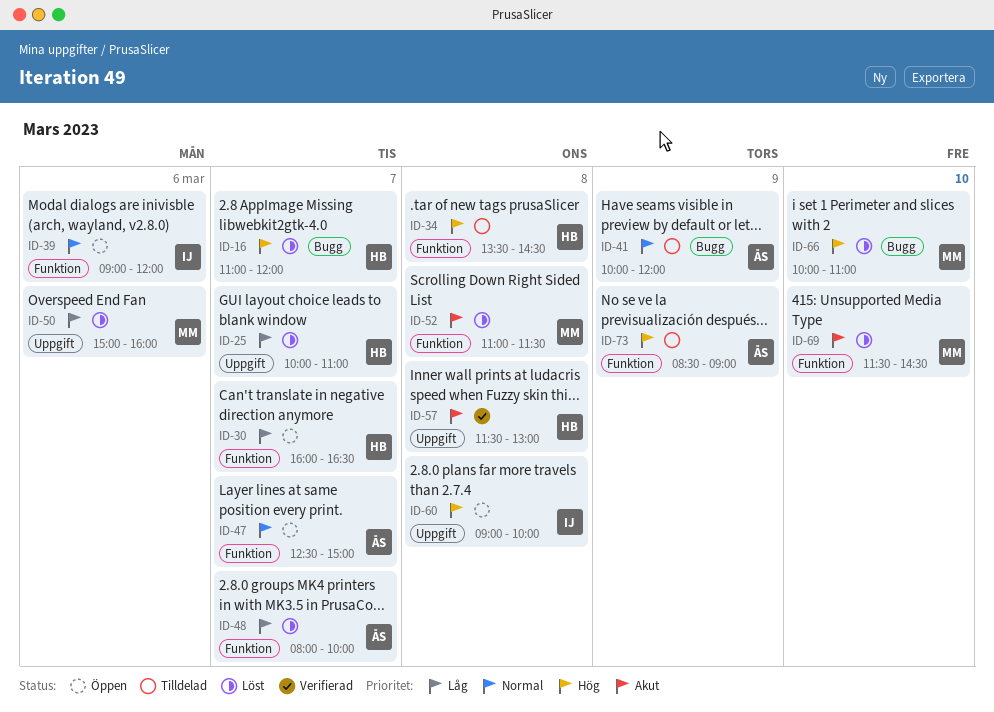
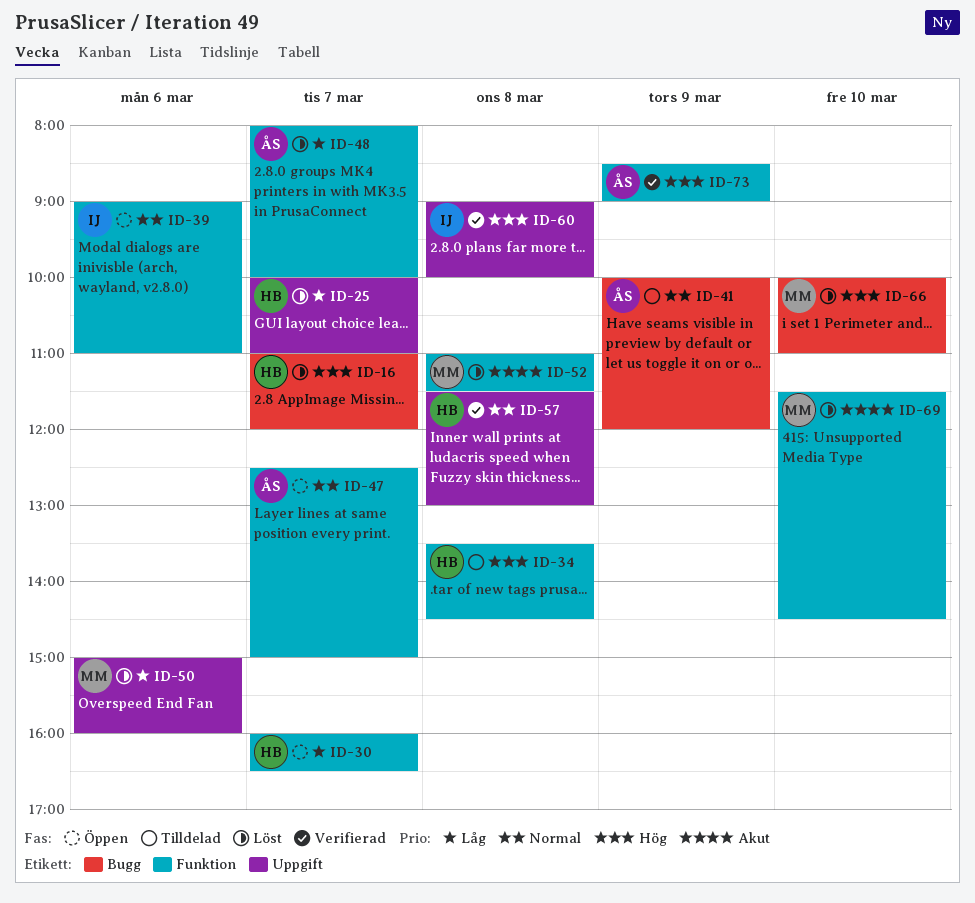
ID-39, ends: 12:00 -> 11:00
ID-57, priority: Akut -> Normal
ID-60, status: Öppen -> Verifierad
ID-73, status: Tilldelad -> Verifierad

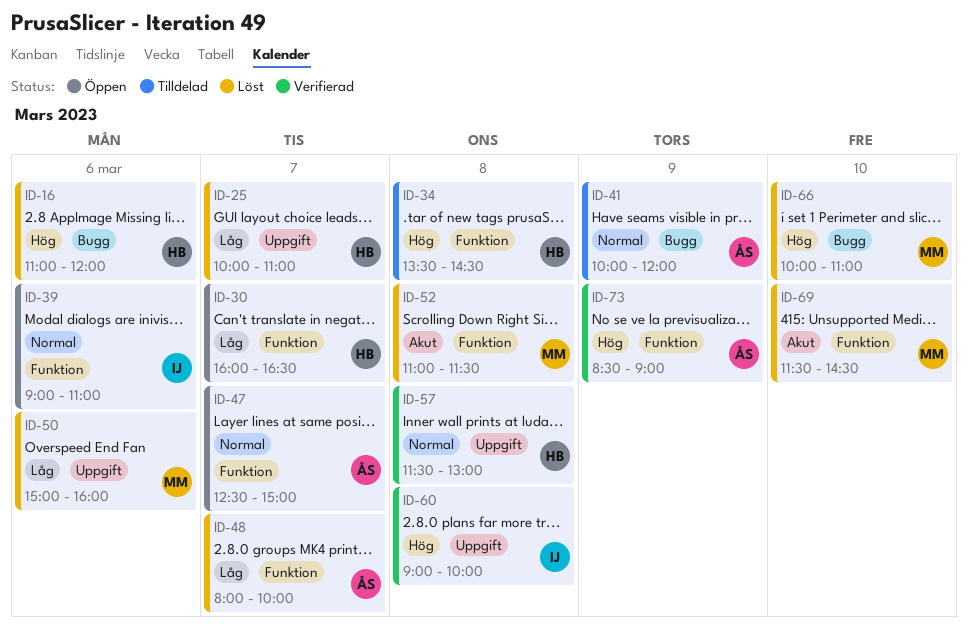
ID-16, day: Mar 7 -> Mar 6

